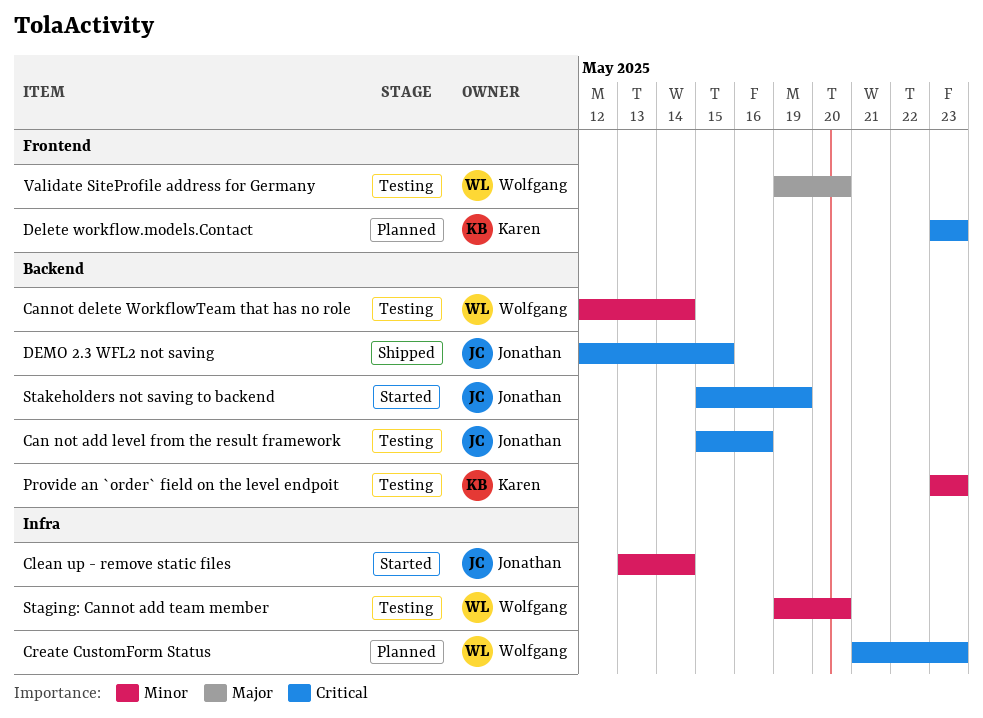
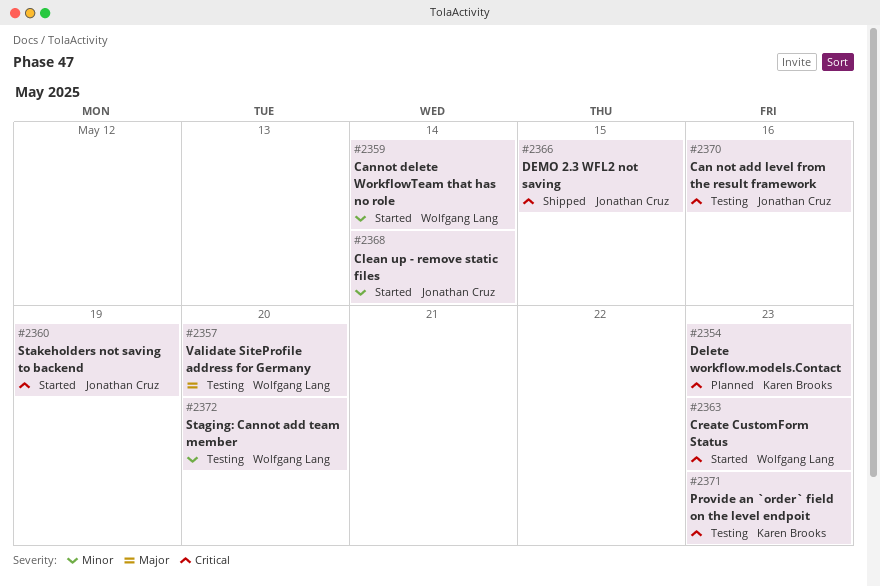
Cannot delete WorkflowTeam that has no role, status: Testing -> Started
Create CustomForm Status, status: Planned -> Started
Provide an `order` field on the level endpoit, priority: Minor -> Critical

